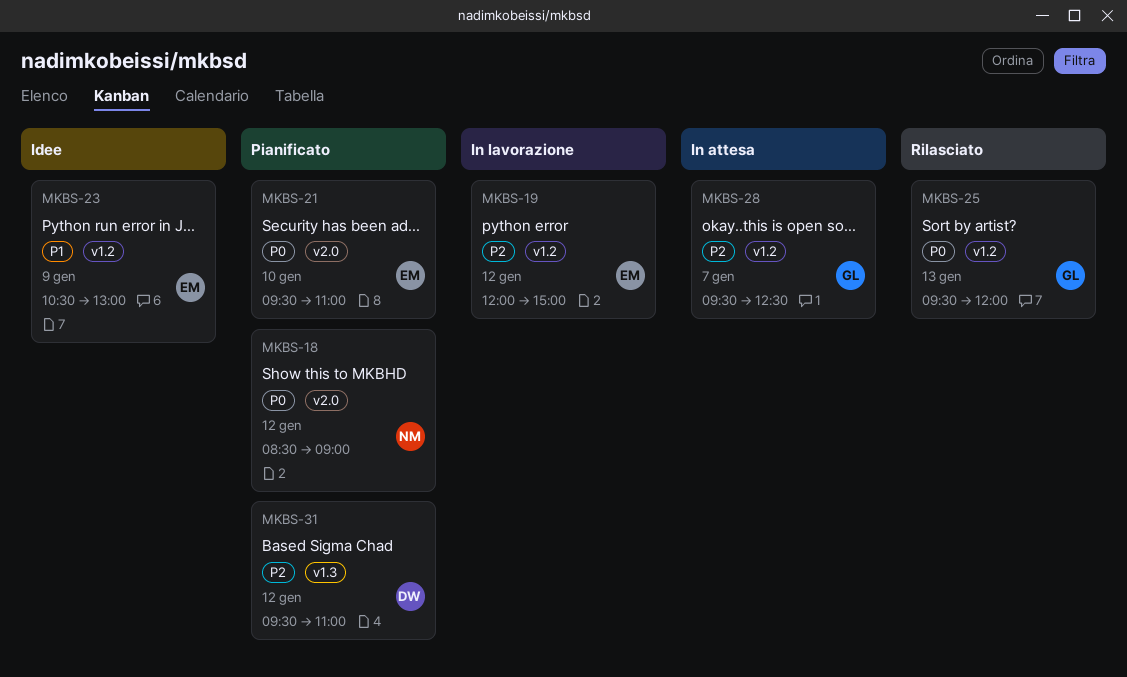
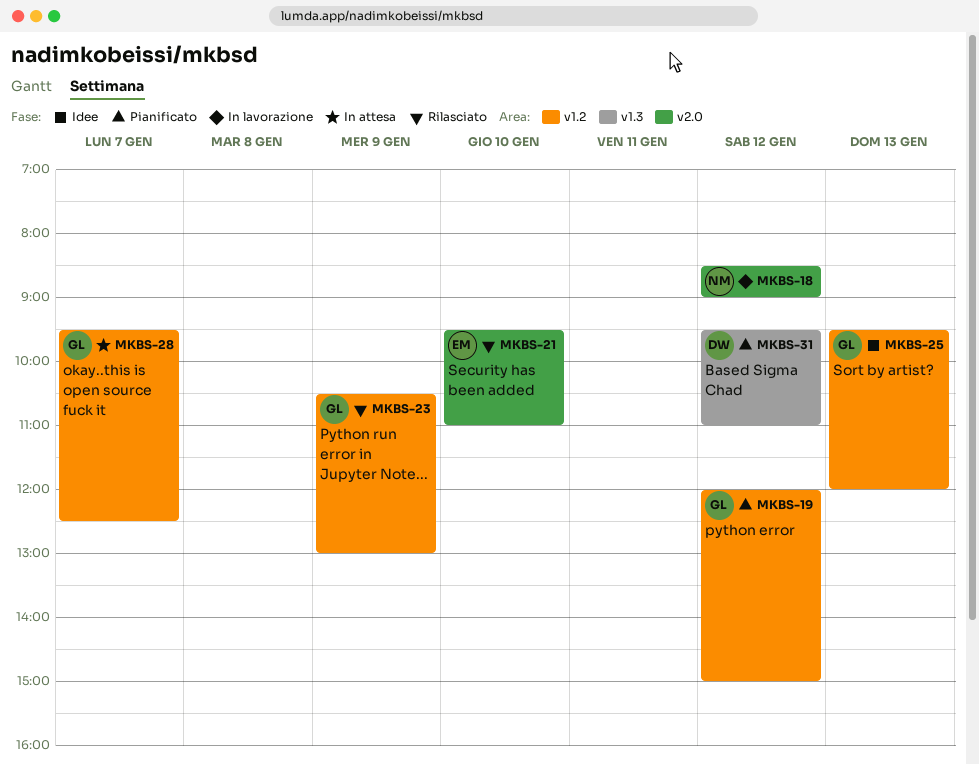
MKBS-18, status: Pianificato -> In lavorazione
MKBS-19, status: In lavorazione -> Pianificato
MKBS-19, owner: EM -> GL
MKBS-21, status: Pianificato -> Rilasciato
MKBS-23, status: Idee -> Rilasciato
MKBS-23, owner: EM -> GL
MKBS-25, status: Rilasciato -> Idee

